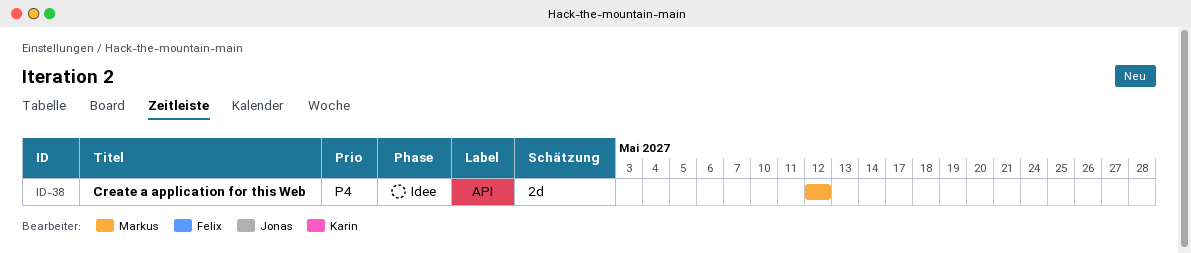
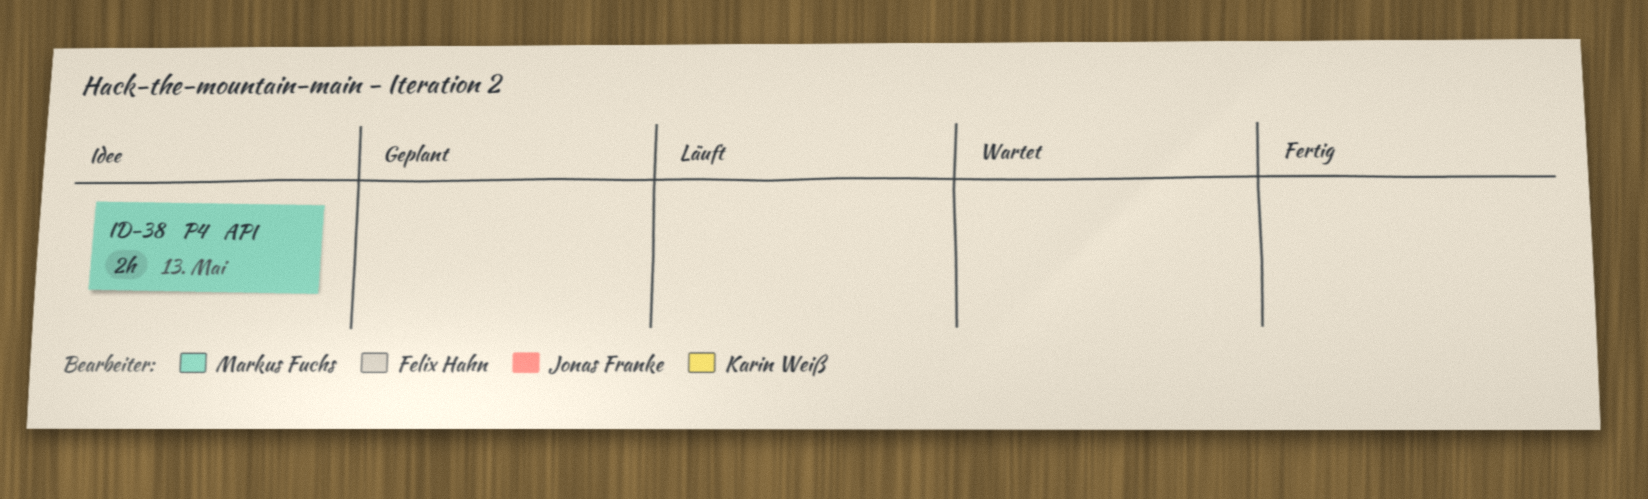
ID-38, estimate: 2d -> 2h
ID-38, due: May 12 -> May 13

